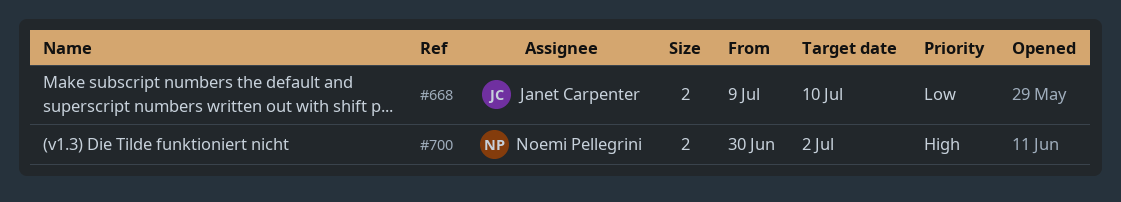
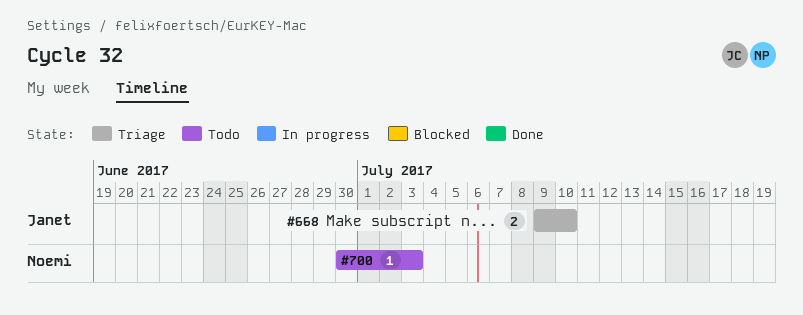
#700, estimate: 2 -> 1
#700, due: Jul 2 -> Jul 3

